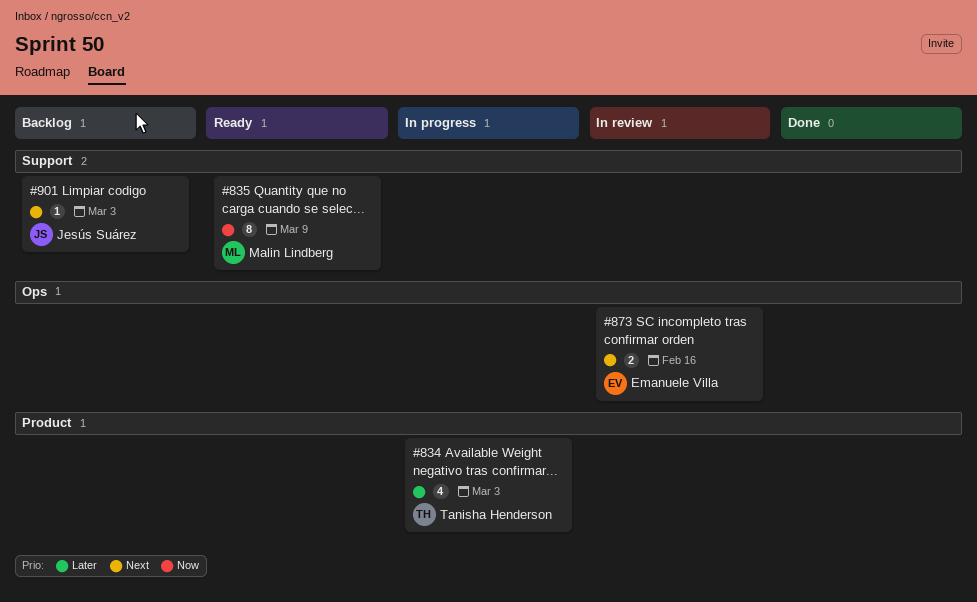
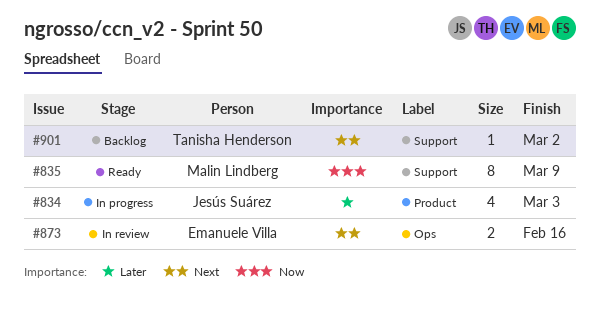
#834, owner: Tanisha Henderson -> Jesús Suárez
#901, owner: Jesús Suárez -> Tanisha Henderson
#901, due: Mar 3 -> Mar 2

